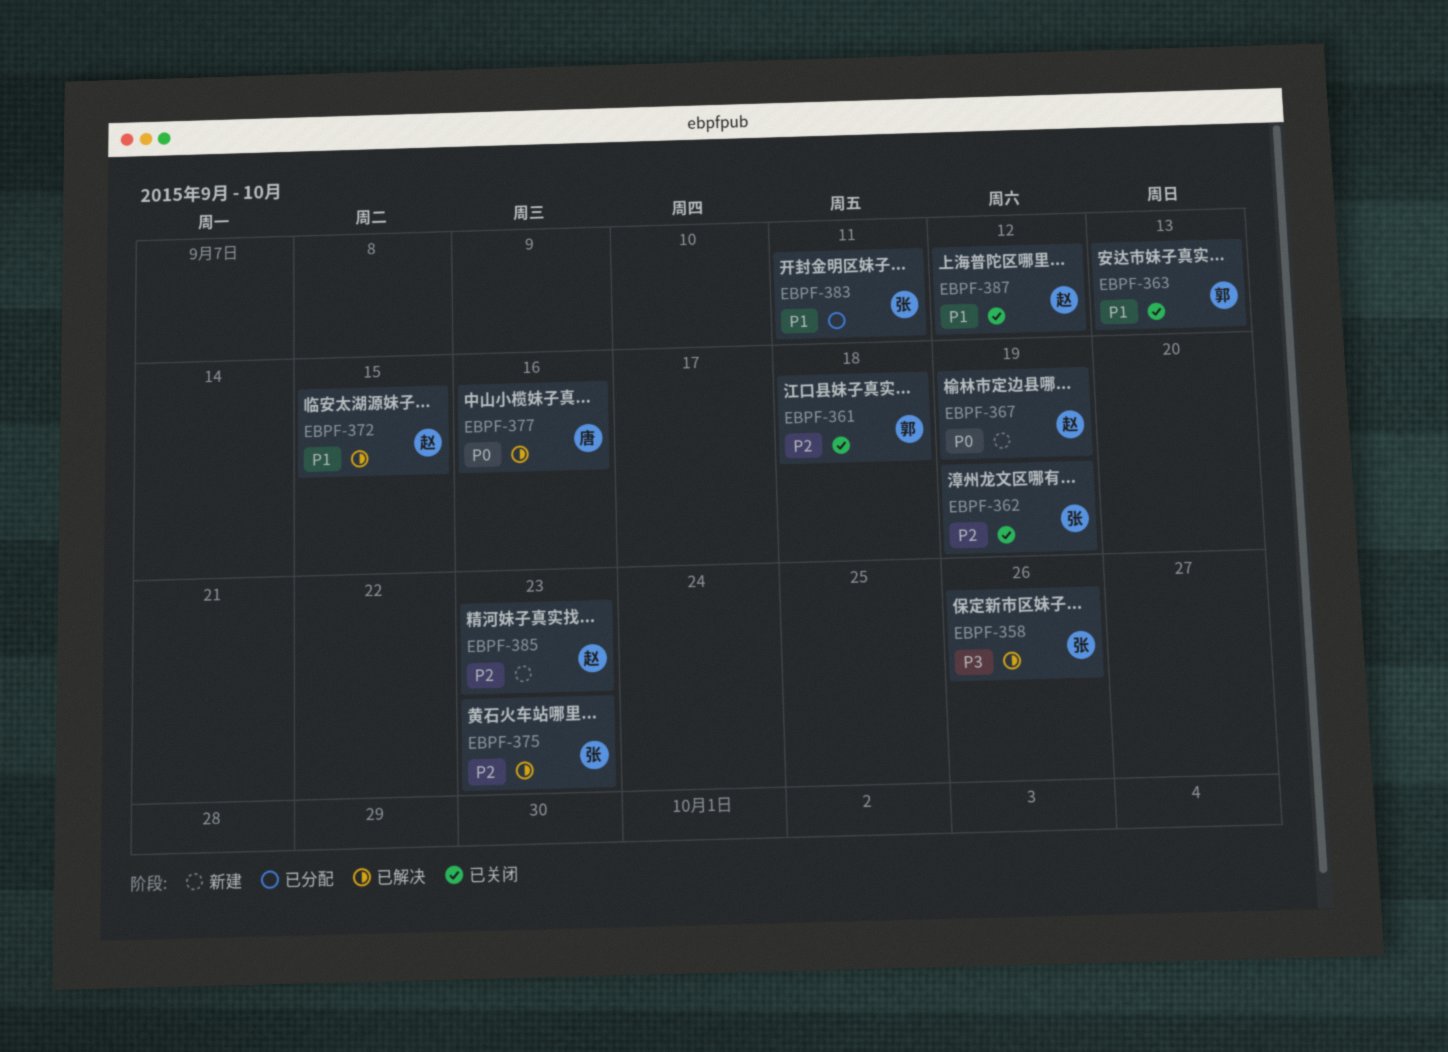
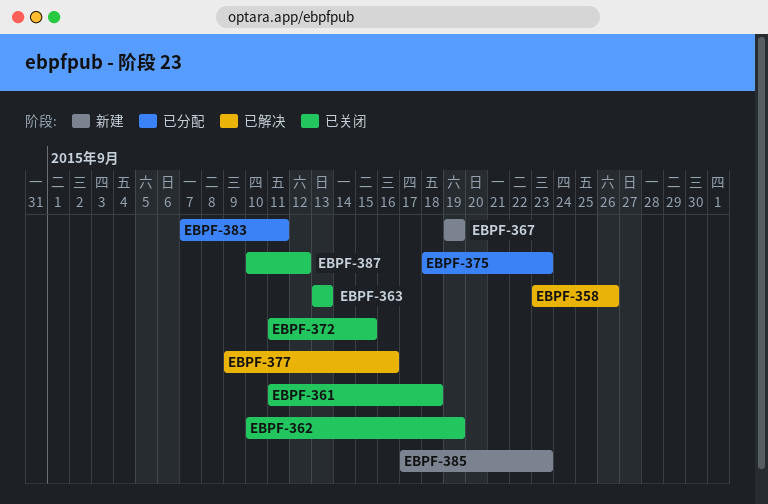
EBPF-372, status: 已解决 -> 已关闭
EBPF-375, status: 已解决 -> 已分配

